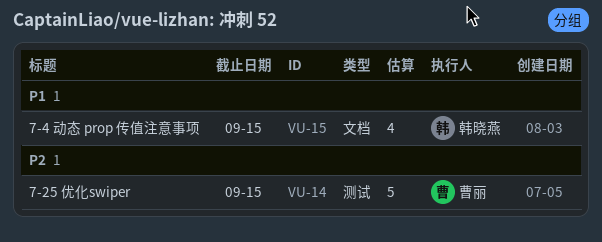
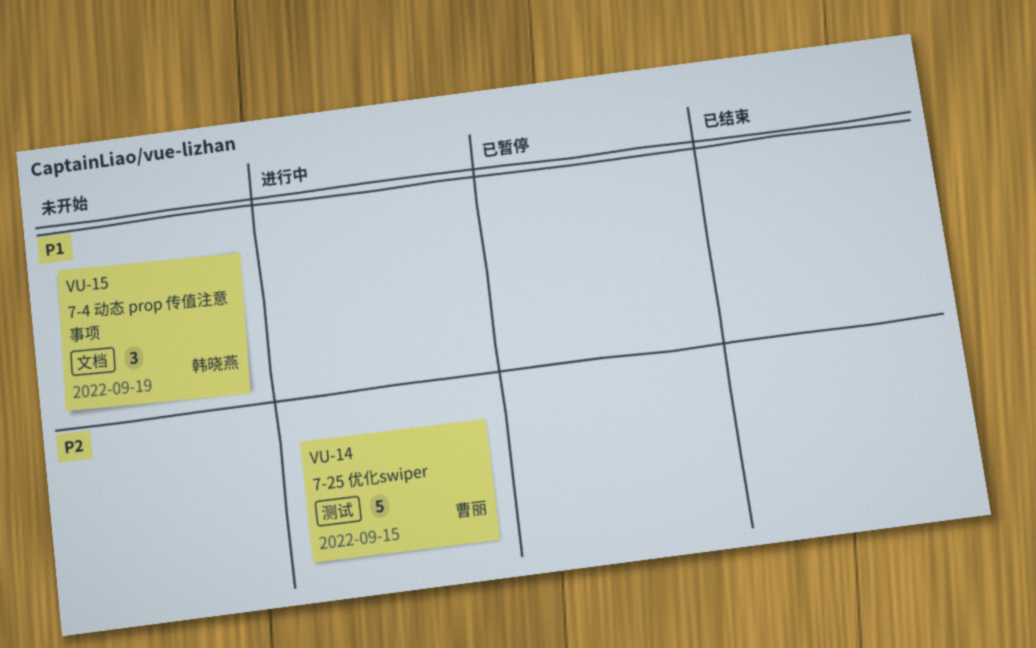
VU-15, estimate: 4 -> 3
VU-15, due: Sep 15 -> Sep 19

